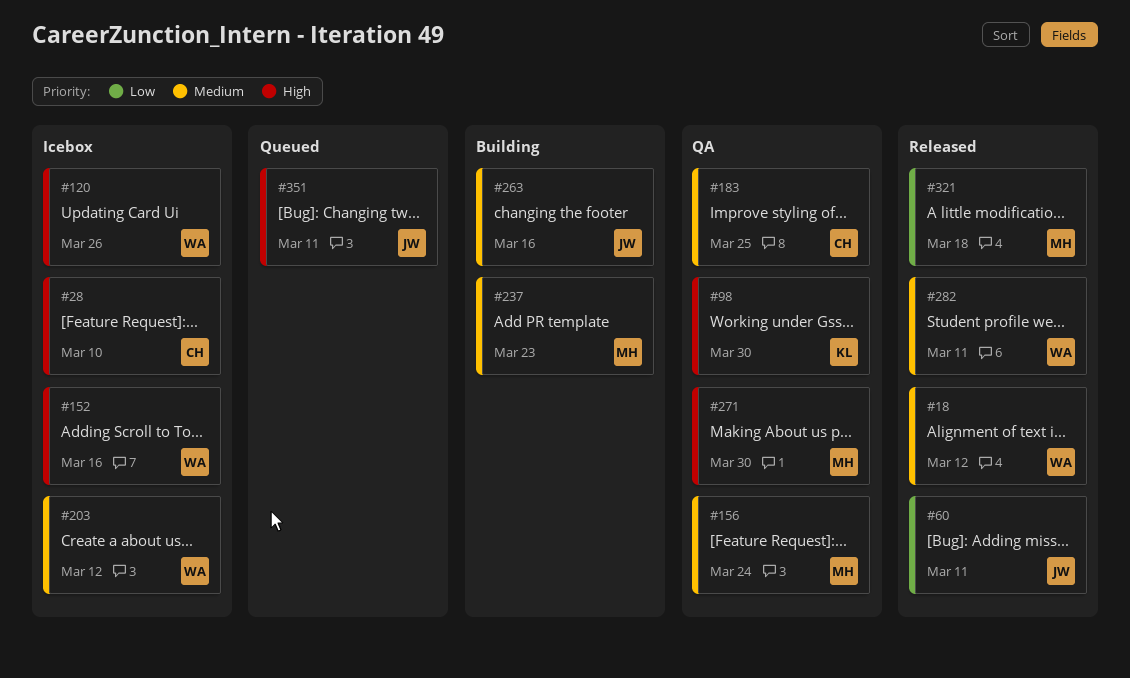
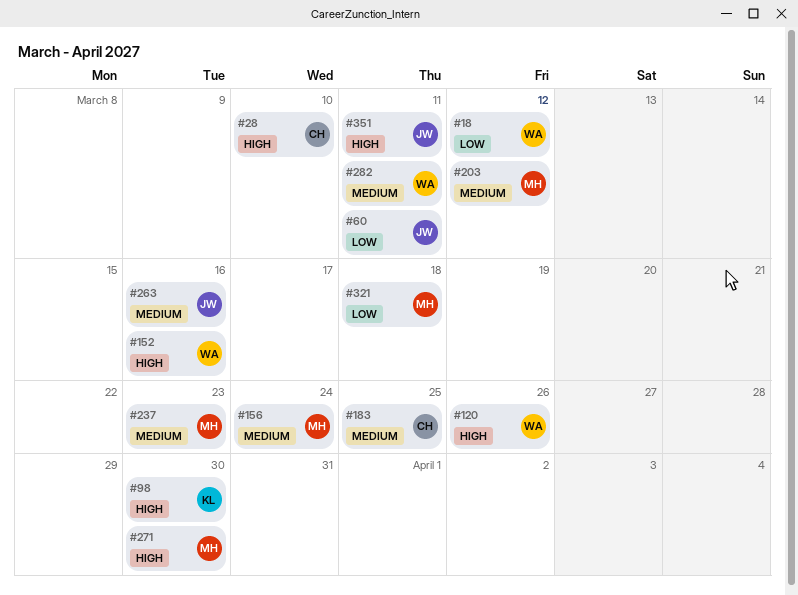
#18, priority: Medium -> Low
#203, owner: WA -> MH

